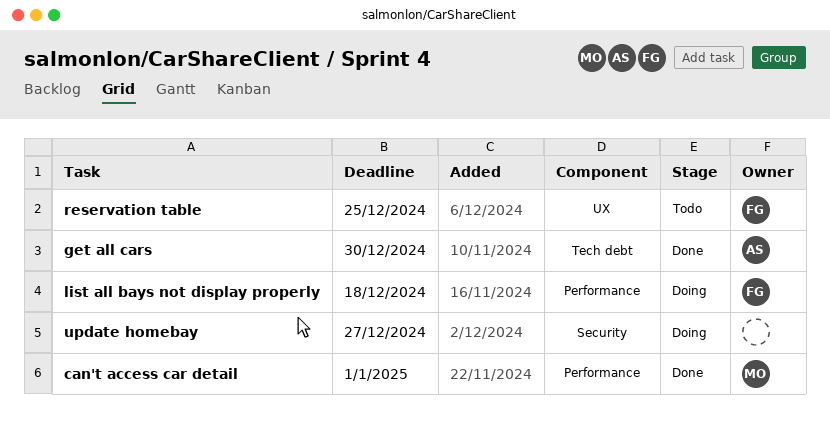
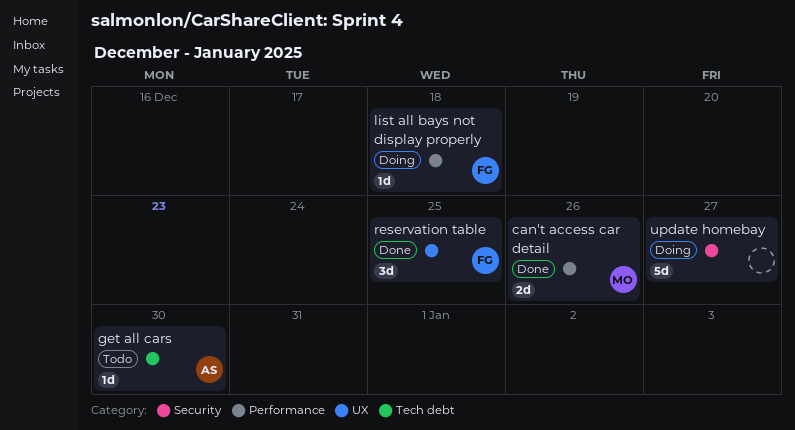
can't access car detail, due: Jan 1 -> Dec 26
get all cars, status: Done -> Todo
reservation table, status: Todo -> Done

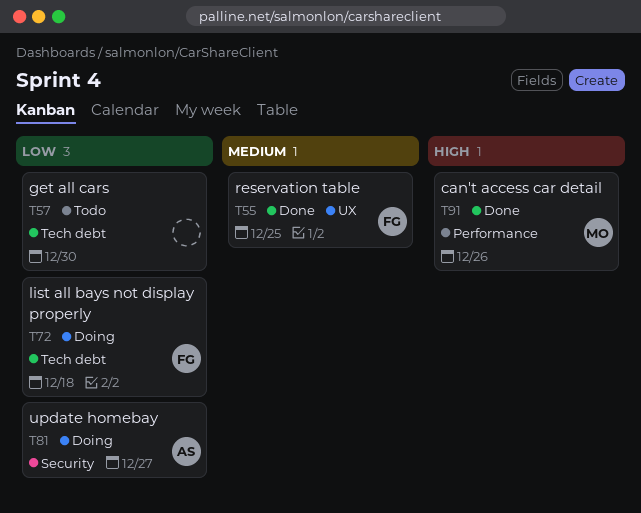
get all cars, owner: AS -> none
list all bays not display properly, label: Performance -> Tech debt
update homebay, owner: none -> AS

